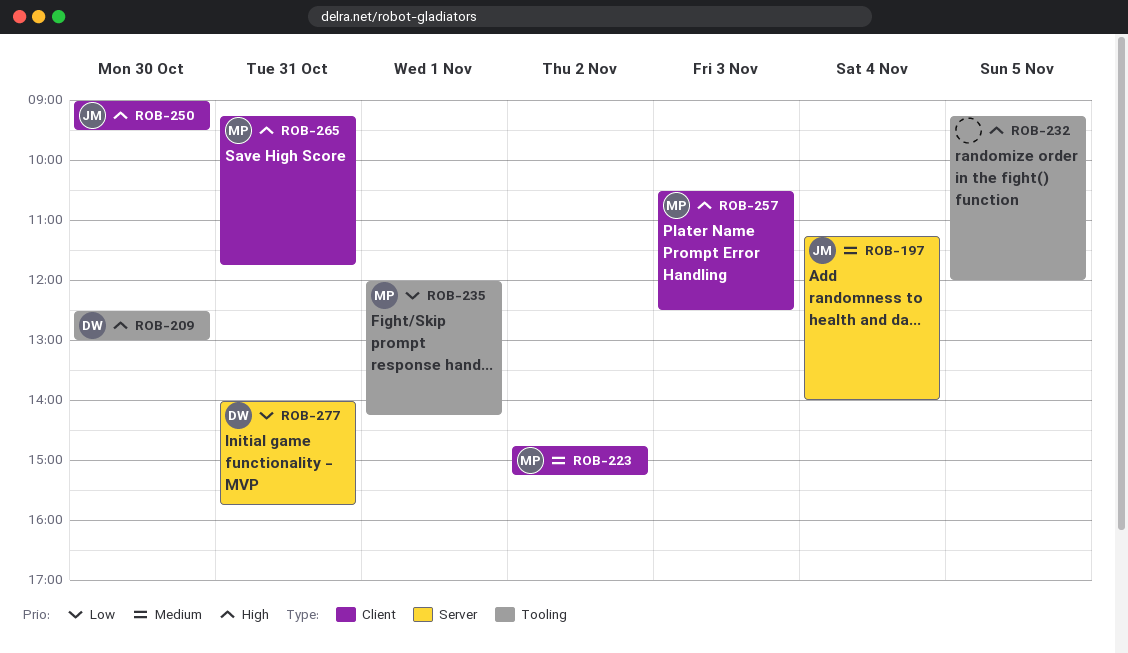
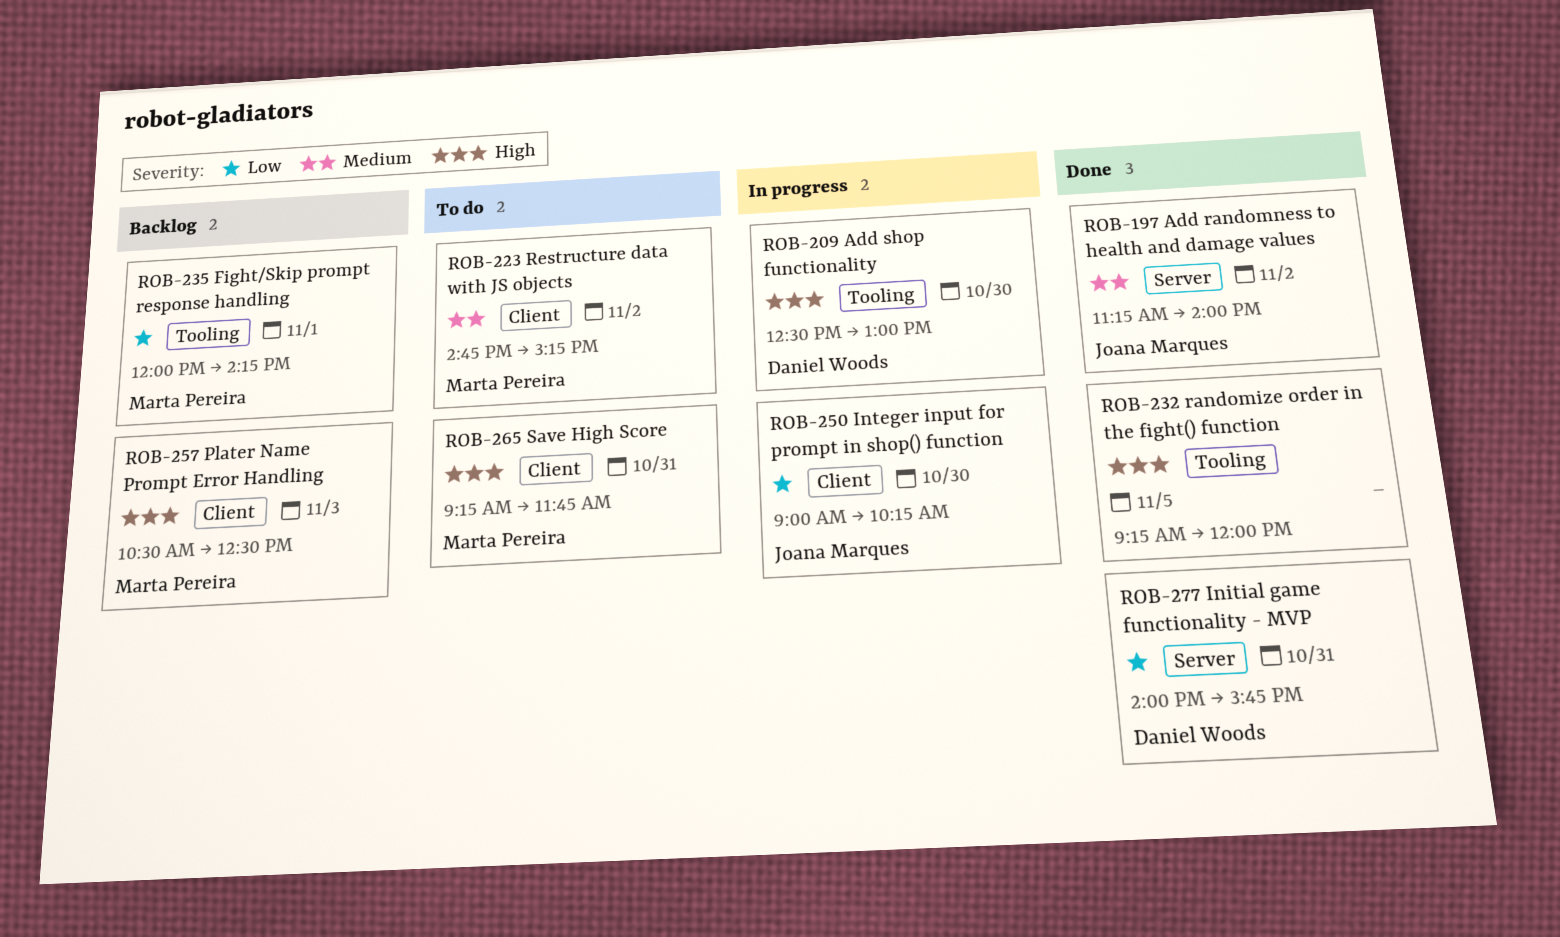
ROB-197, day: Nov 4 -> Nov 2
ROB-250, priority: High -> Low
ROB-250, ends: 09:30 -> 10:15

